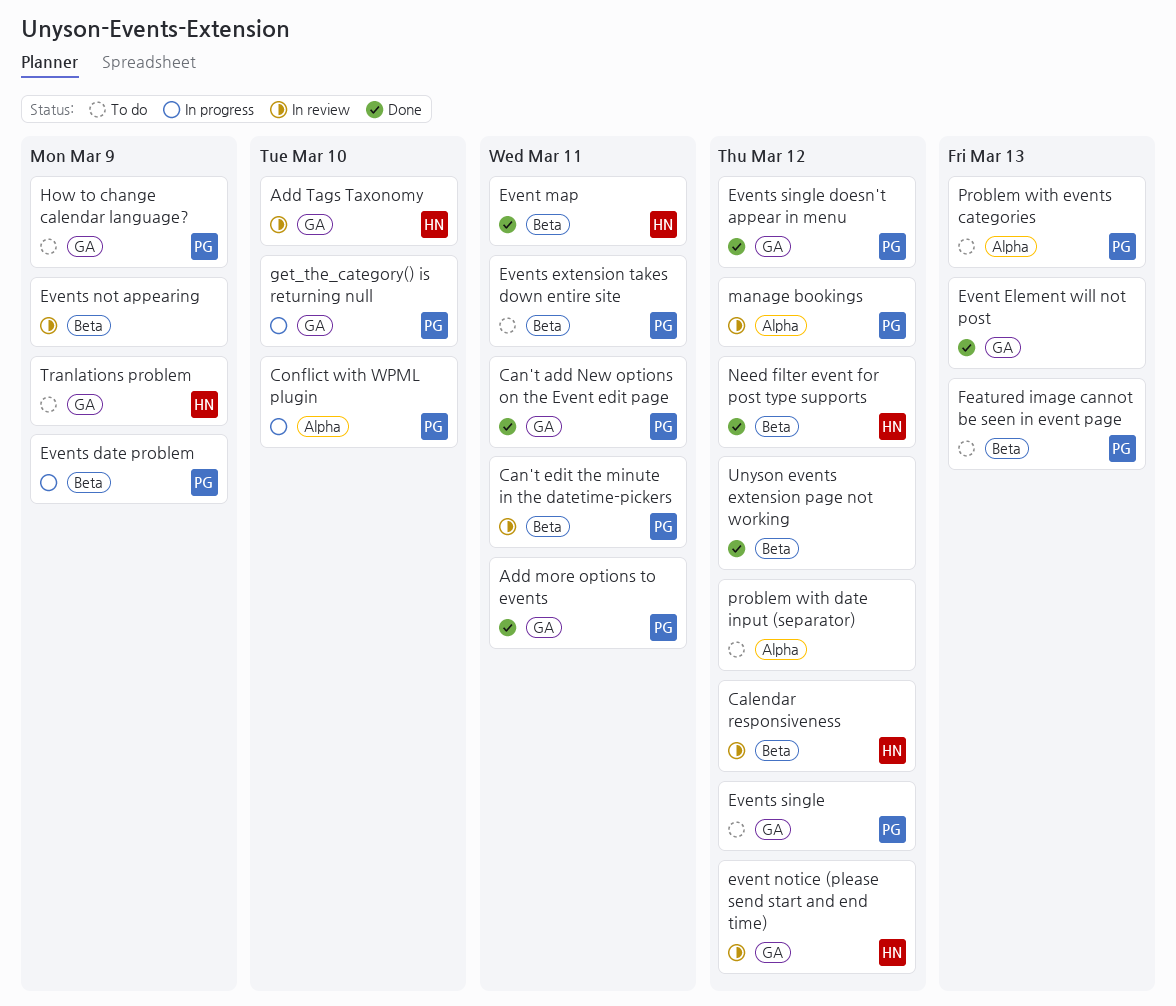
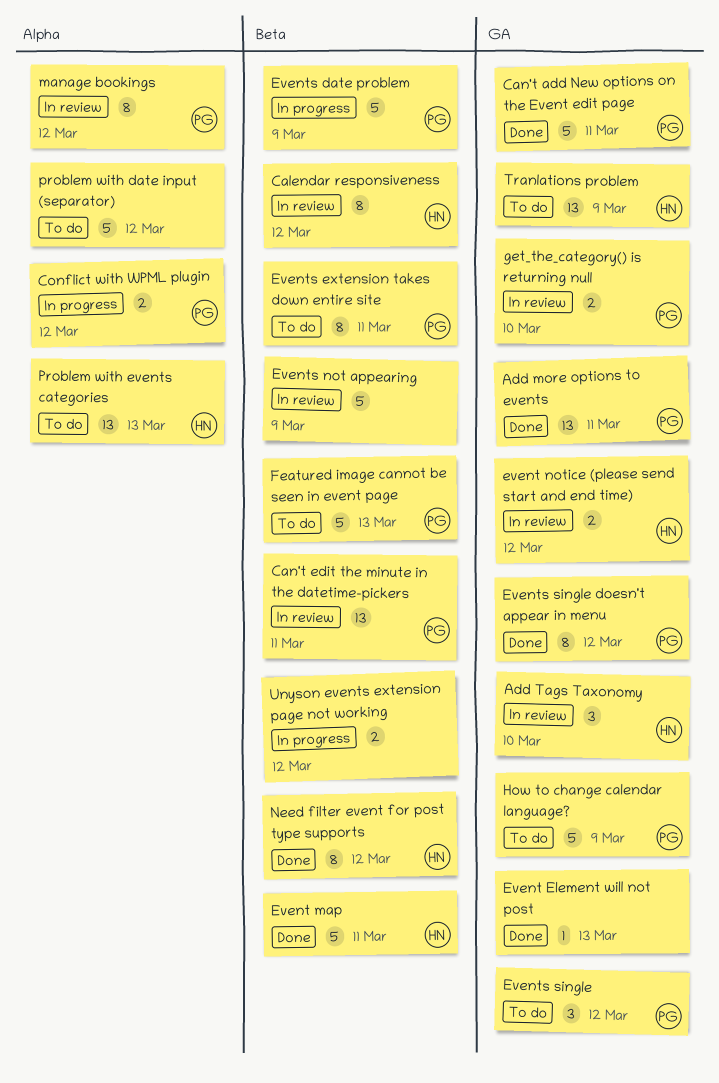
Conflict with WPML plugin, due: Mar 10 -> Mar 12
get_the_category() is returning null, status: In progress -> In review
Problem with events categories, owner: PG -> HN
Unyson events extension page not working, status: Done -> In progress

